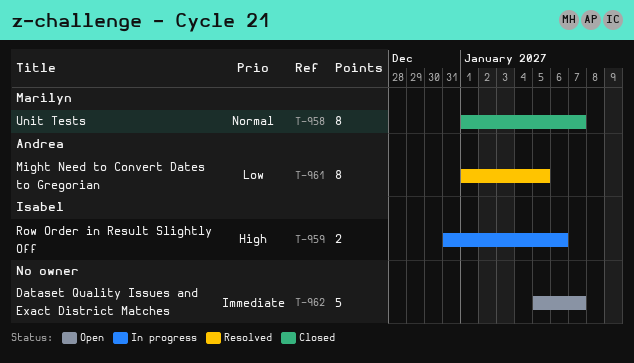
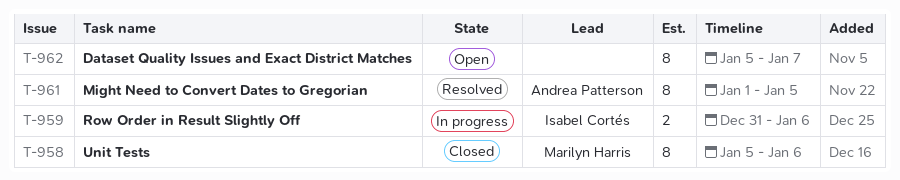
T-958, start: Jan 1 -> Jan 5
T-958, due: Jan 7 -> Jan 6
T-962, estimate: 5 -> 8

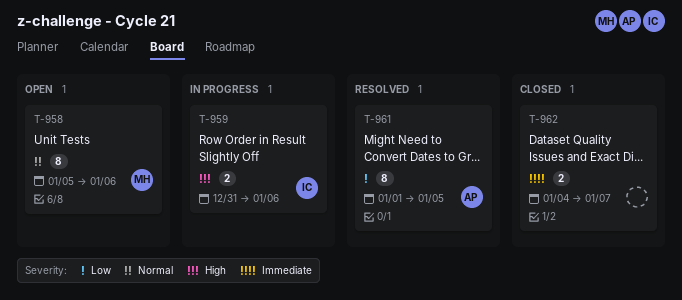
T-958, status: Closed -> Open
T-962, status: Open -> Closed
T-962, estimate: 8 -> 2
T-962, start: Jan 5 -> Jan 4

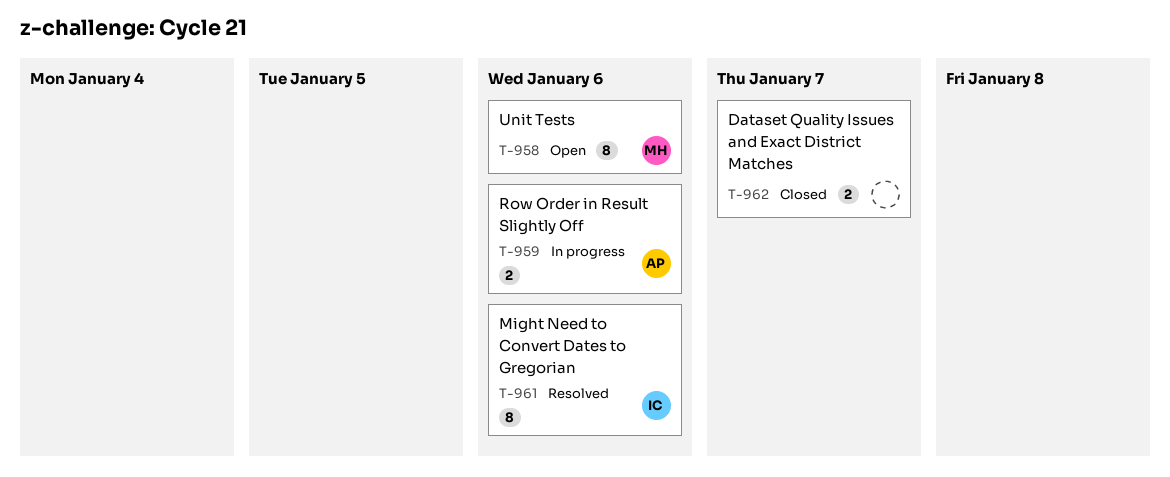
T-959, owner: IC -> AP
T-961, owner: AP -> IC
T-961, due: Jan 5 -> Jan 6

